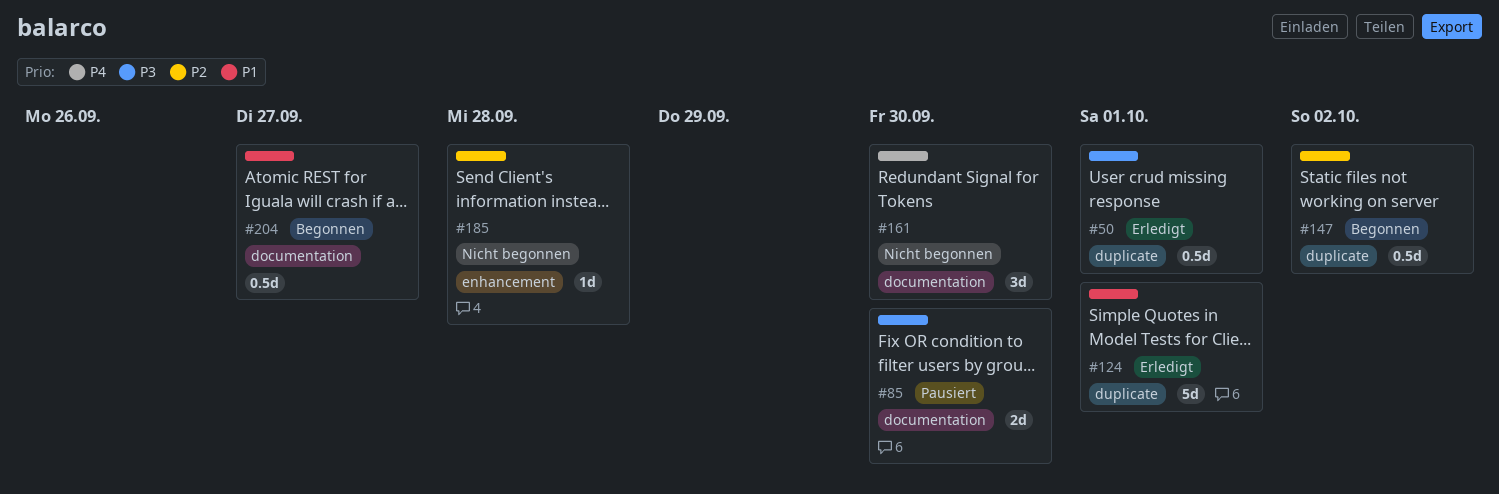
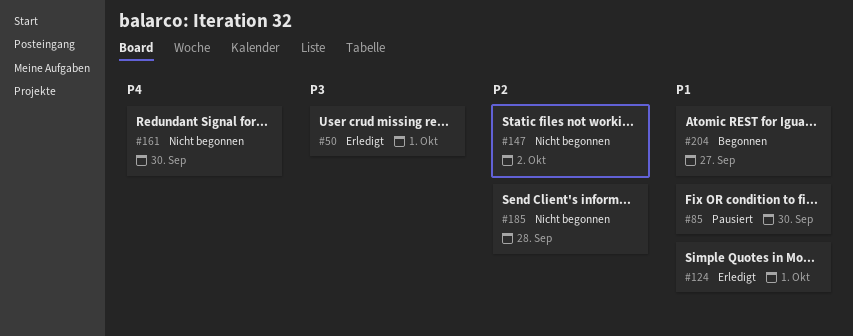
#85, priority: P3 -> P1
#147, status: Begonnen -> Nicht begonnen

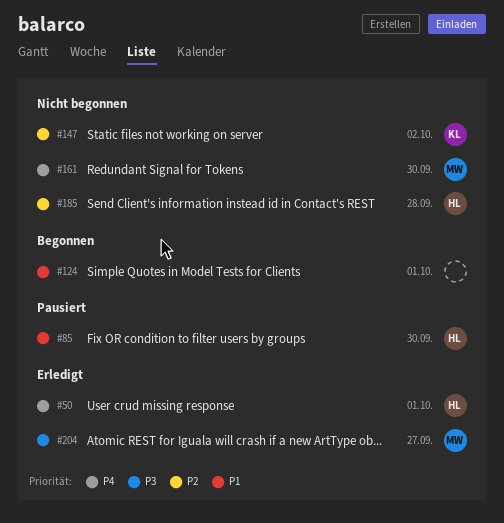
#50, priority: P3 -> P4
#124, status: Erledigt -> Begonnen
#204, status: Begonnen -> Erledigt
#204, priority: P1 -> P3

